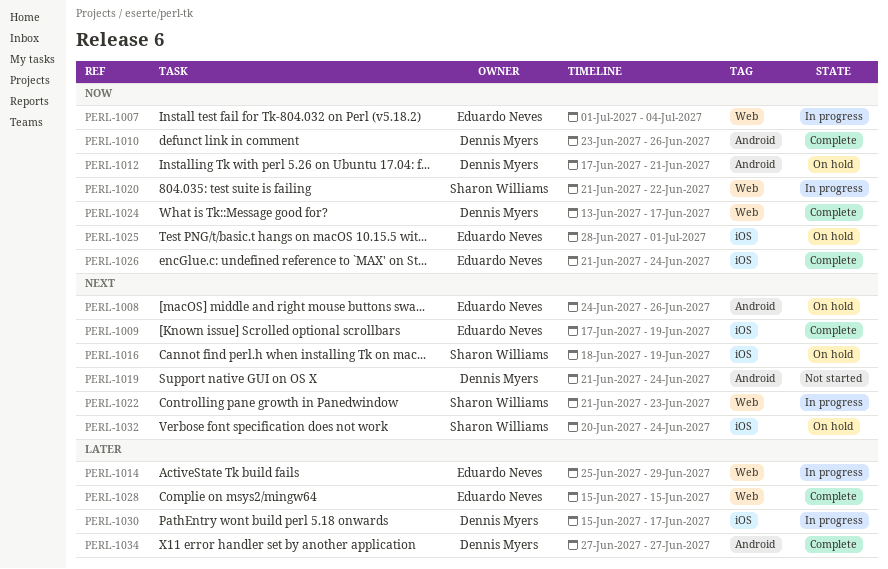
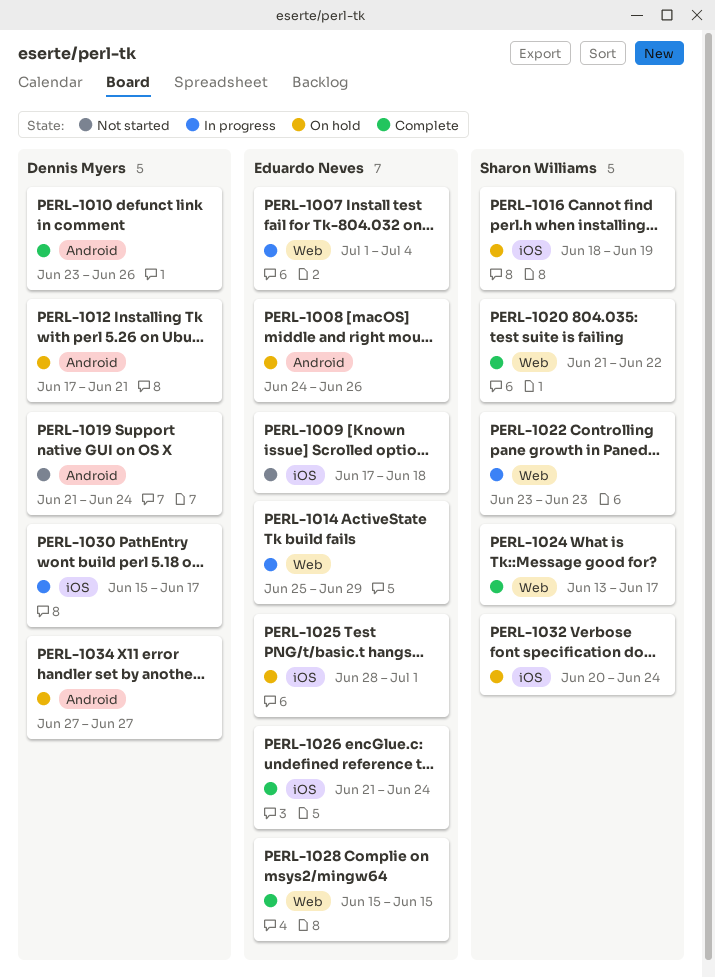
PERL-1009, status: Complete -> Not started
PERL-1009, due: Jun 19 -> Jun 18
PERL-1020, status: In progress -> Complete
PERL-1022, start: Jun 21 -> Jun 23
PERL-1024, owner: Dennis Myers -> Sharon Williams
PERL-1034, status: Complete -> On hold

